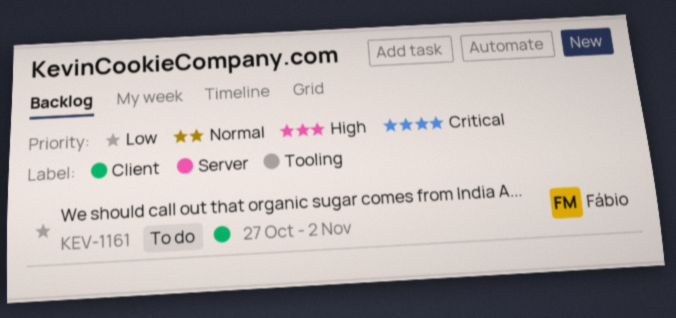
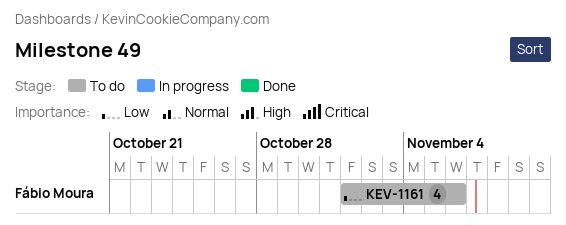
KEV-1161, start: Oct 27 -> Nov 1
KEV-1161, due: Nov 2 -> Nov 6

